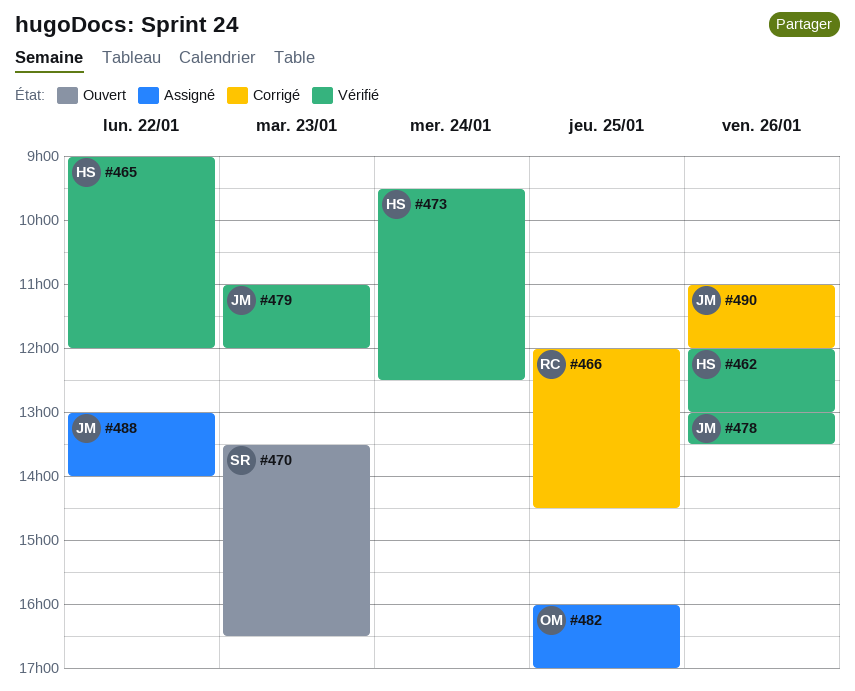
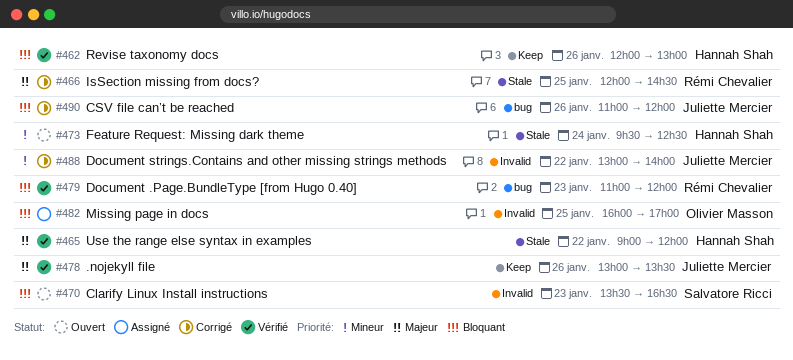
#473, status: Vérifié -> Ouvert
#479, owner: Juliette Mercier -> Rémi Chevalier
#488, status: Assigné -> Corrigé

